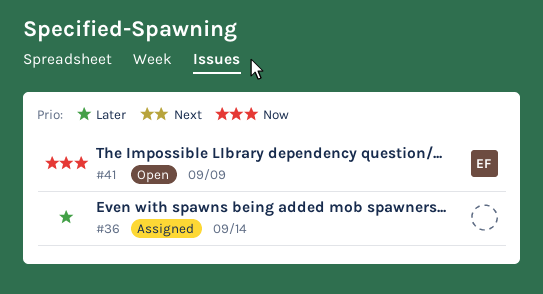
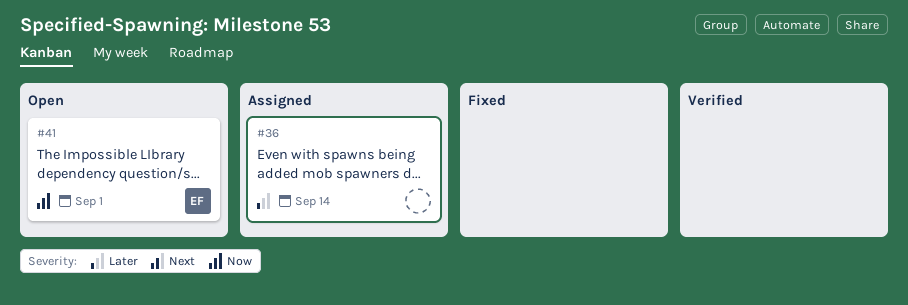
#41, due: Sep 9 -> Sep 1

